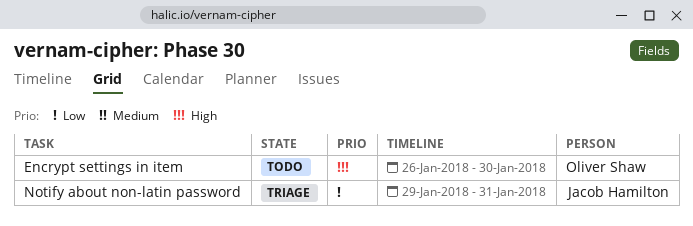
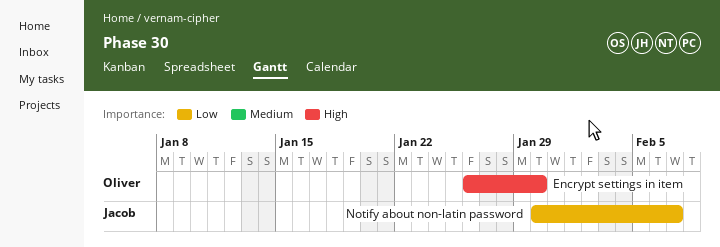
Notify about non-latin password, start: Jan 29 -> Jan 30
Notify about non-latin password, due: Jan 31 -> Feb 7

